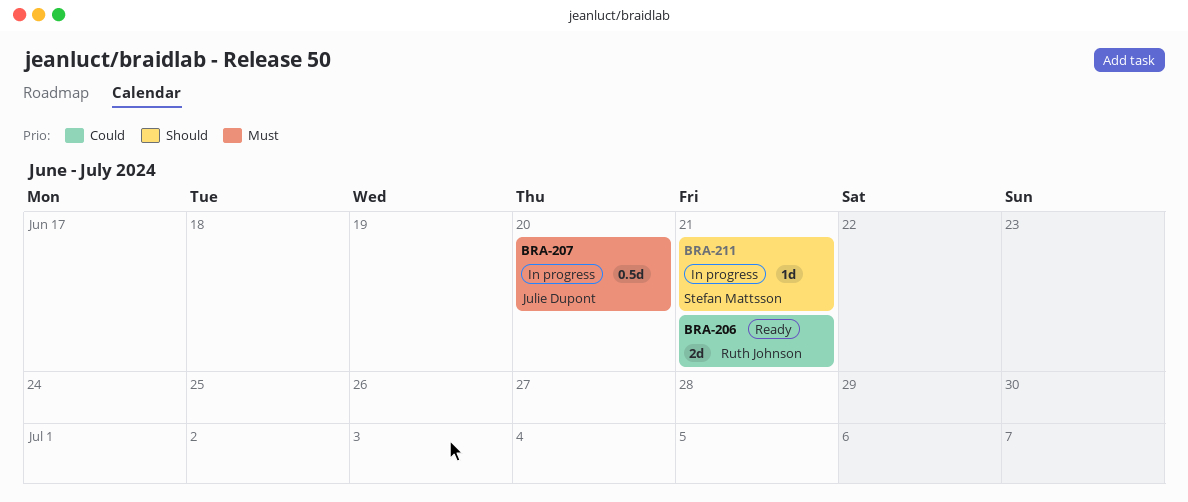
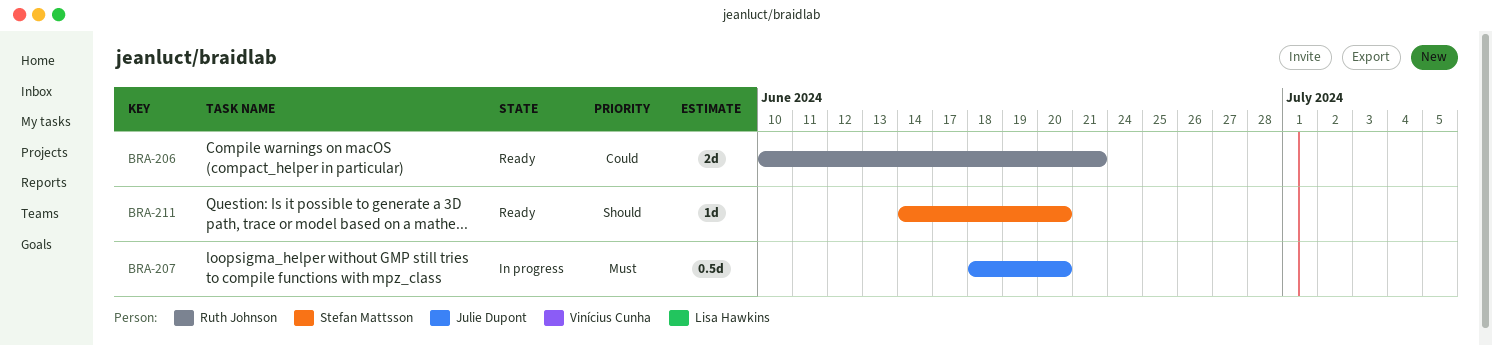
BRA-211, status: In progress -> Ready
BRA-211, due: Jun 21 -> Jun 20

